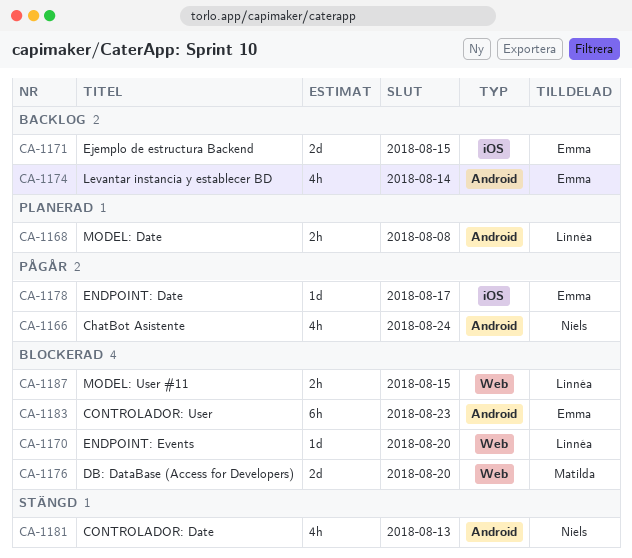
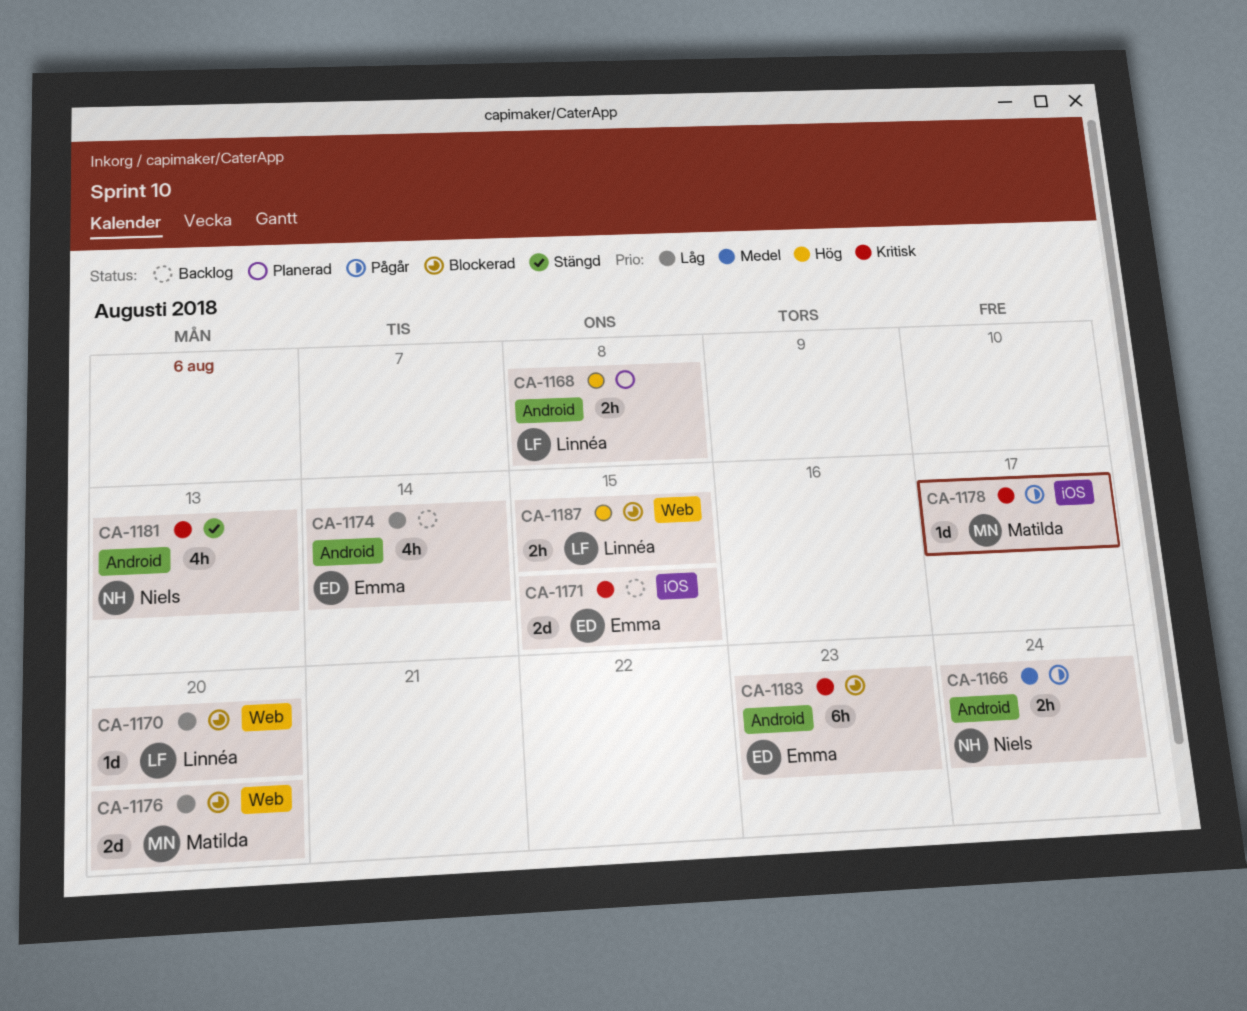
CA-1166, estimate: 4h -> 2h
CA-1178, owner: Emma -> Matilda

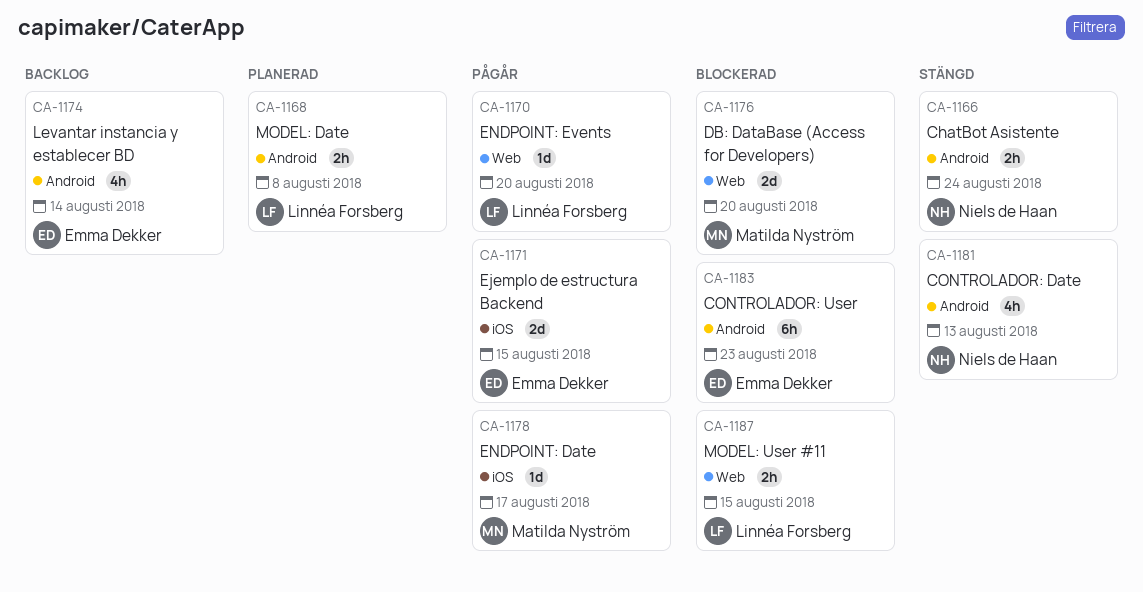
CA-1166, status: Pågår -> Stängd
CA-1170, status: Blockerad -> Pågår
CA-1171, status: Backlog -> Pågår

